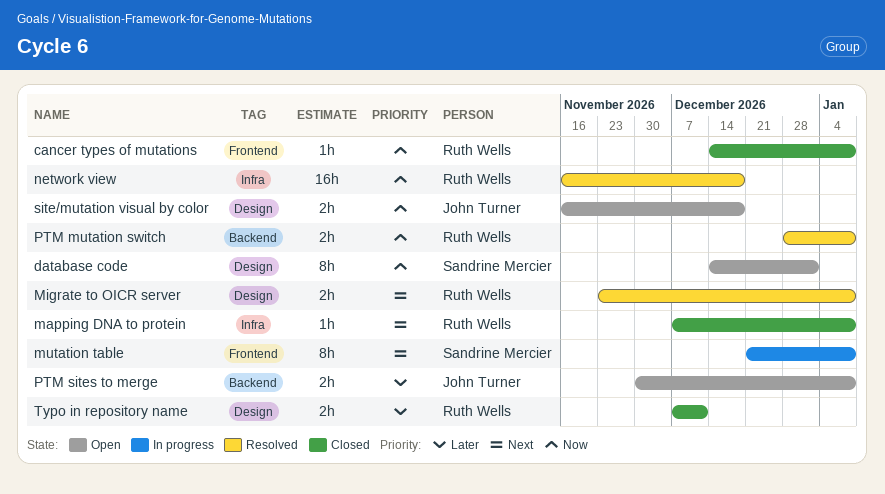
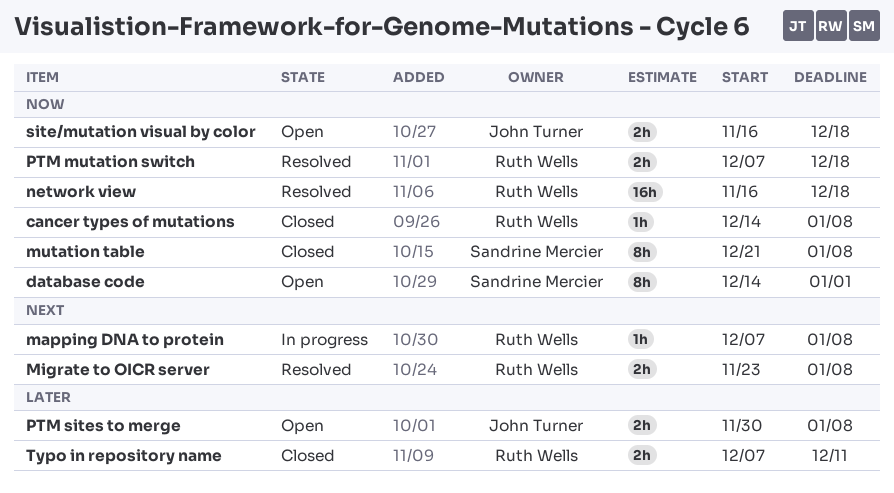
mapping DNA to protein, status: Closed -> In progress
mutation table, status: In progress -> Closed
mutation table, priority: Next -> Now
PTM mutation switch, start: Dec 28 -> Dec 7
PTM mutation switch, due: Jan 8 -> Dec 18

